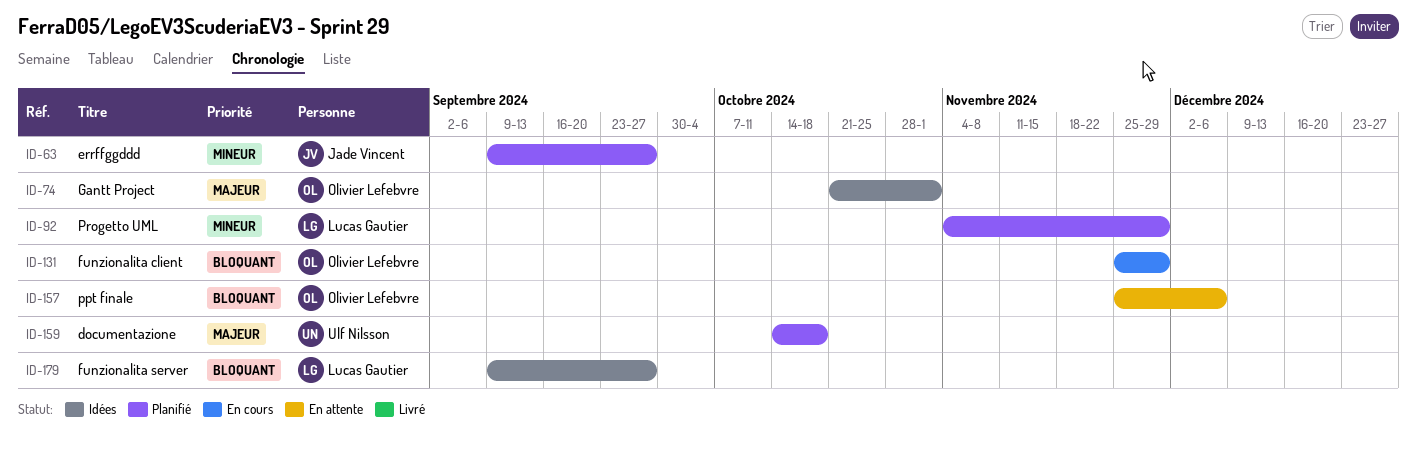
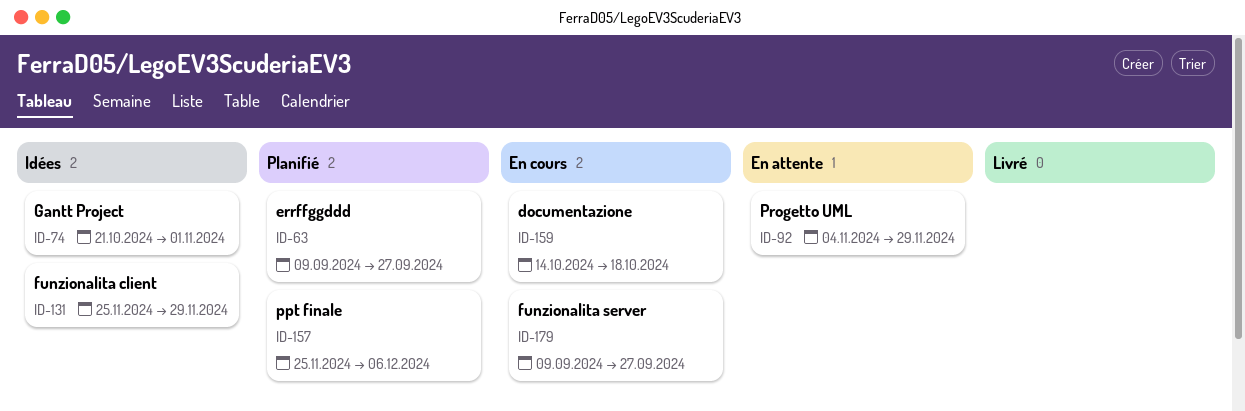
ID-92, status: Planifié -> En attente
ID-131, status: En cours -> Idées
ID-157, status: En attente -> Planifié
ID-159, status: Planifié -> En cours
ID-179, status: Idées -> En cours

